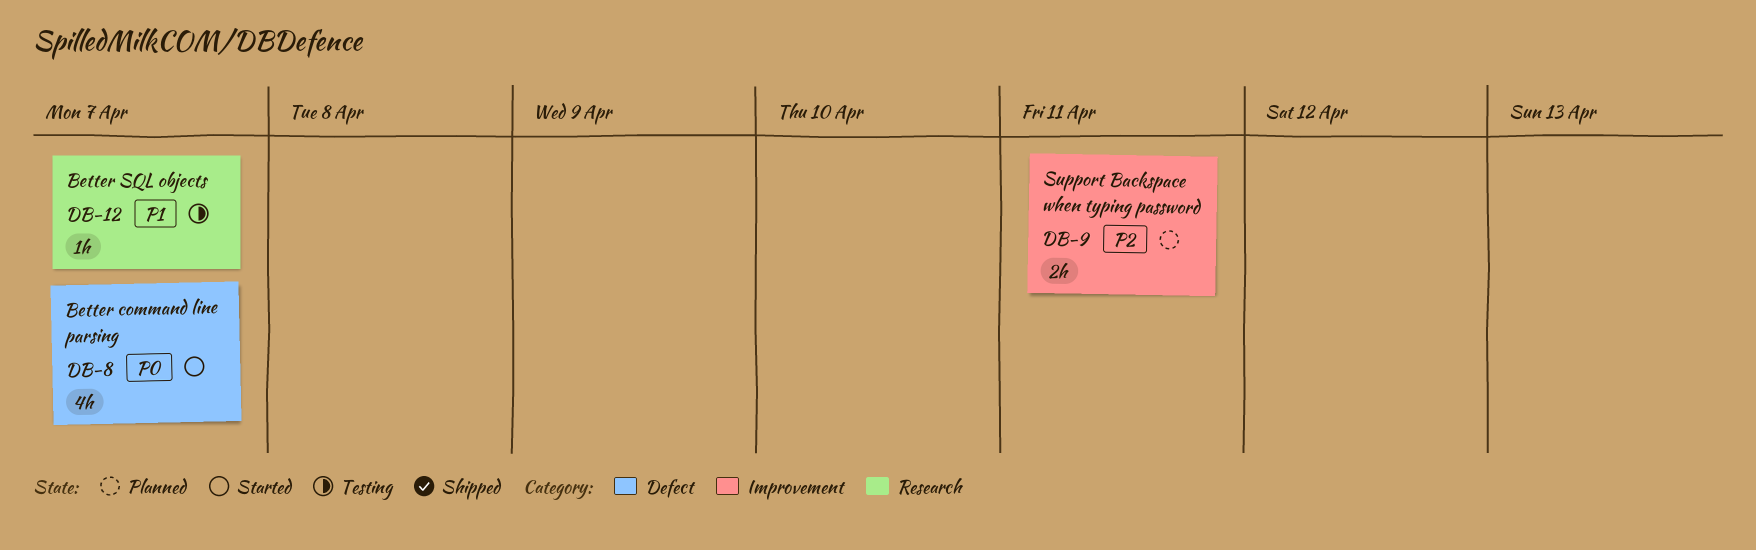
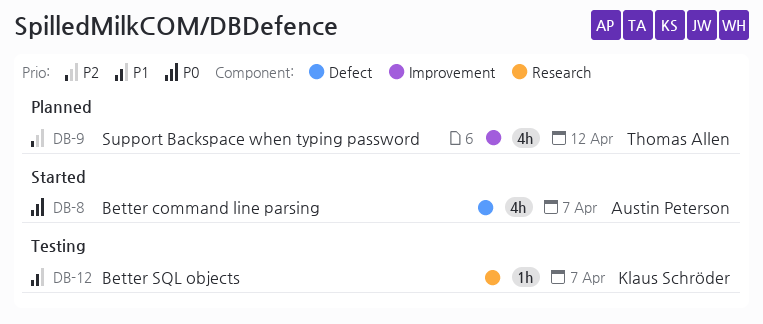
DB-9, estimate: 2h -> 4h
DB-9, due: Apr 11 -> Apr 12

